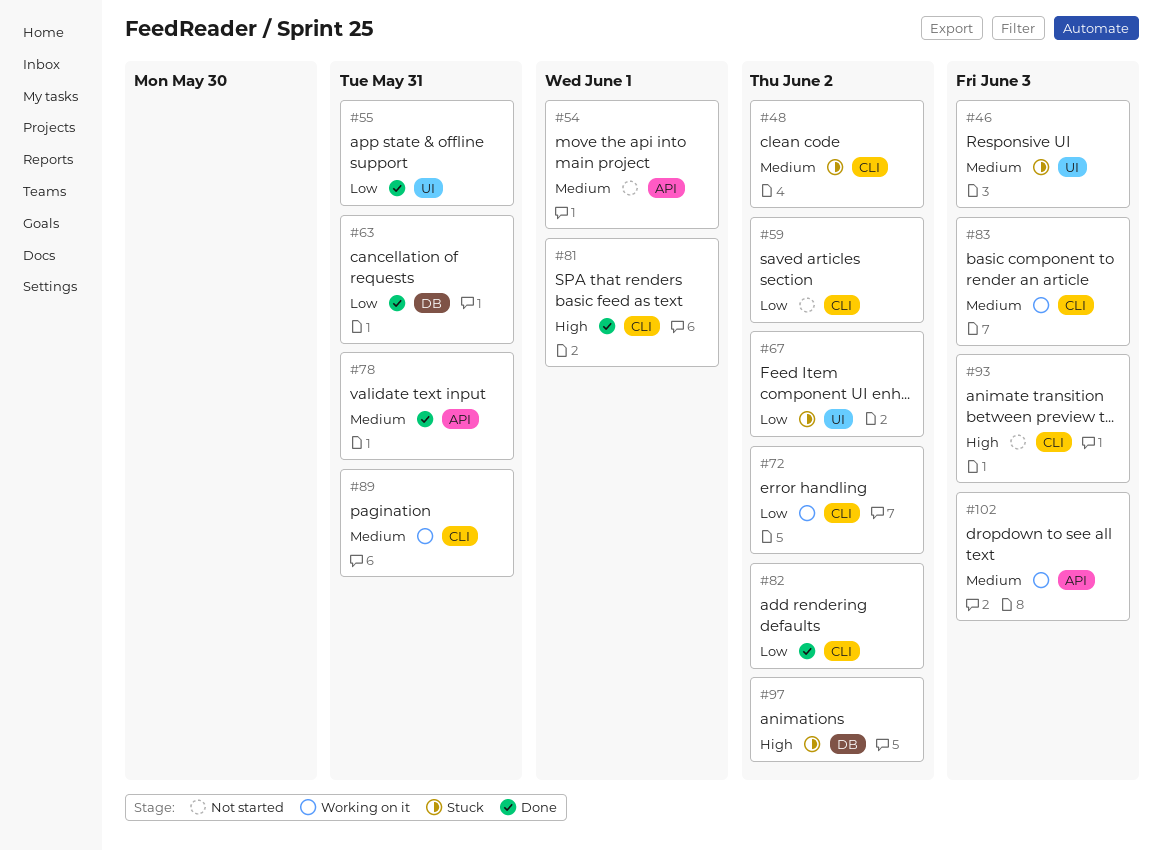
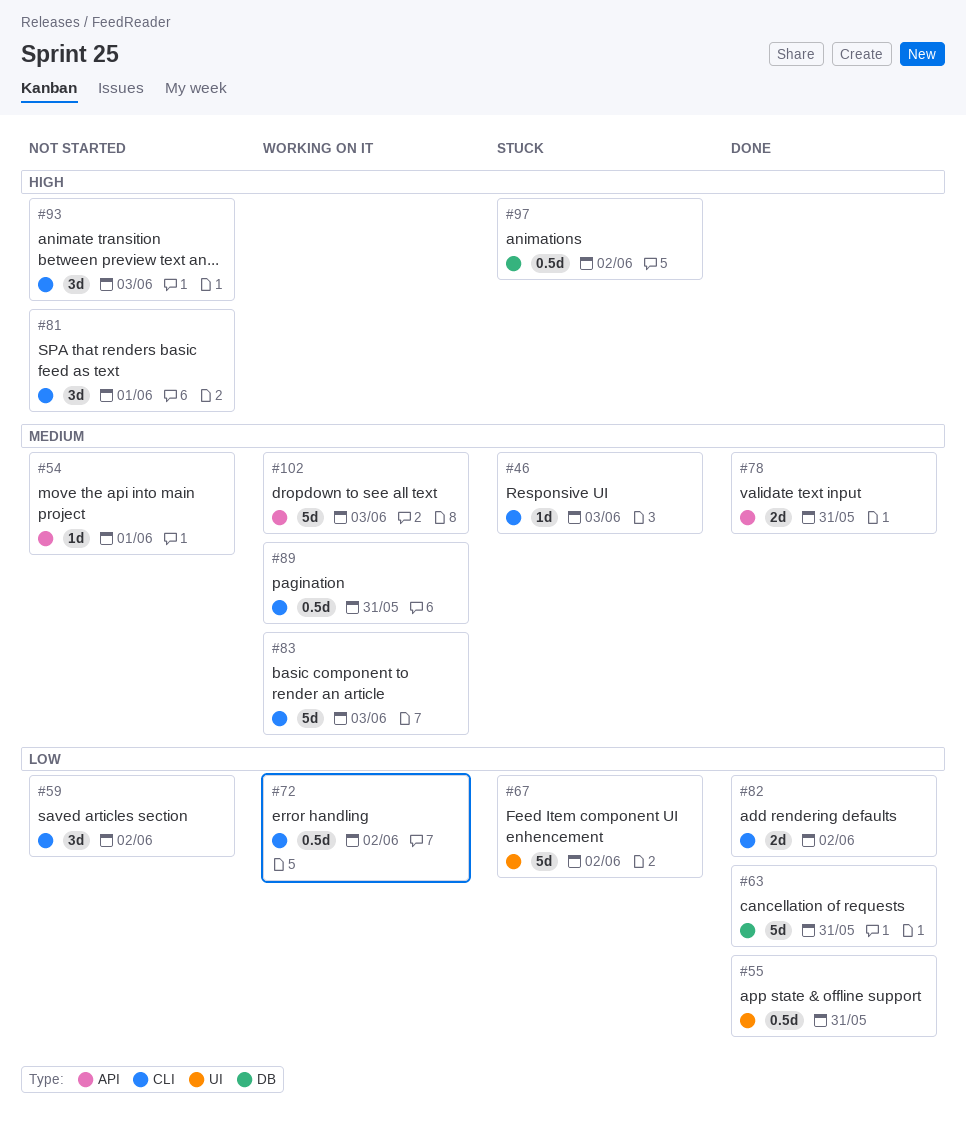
#46, label: UI -> CLI
#48: present -> none
#81, status: Done -> Not started

